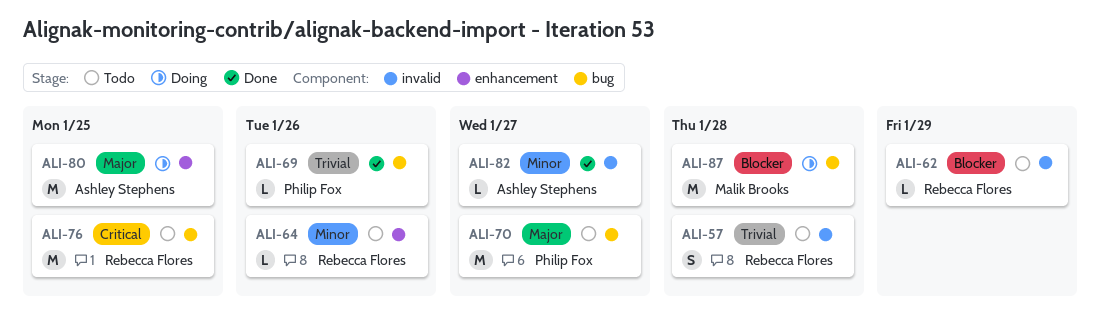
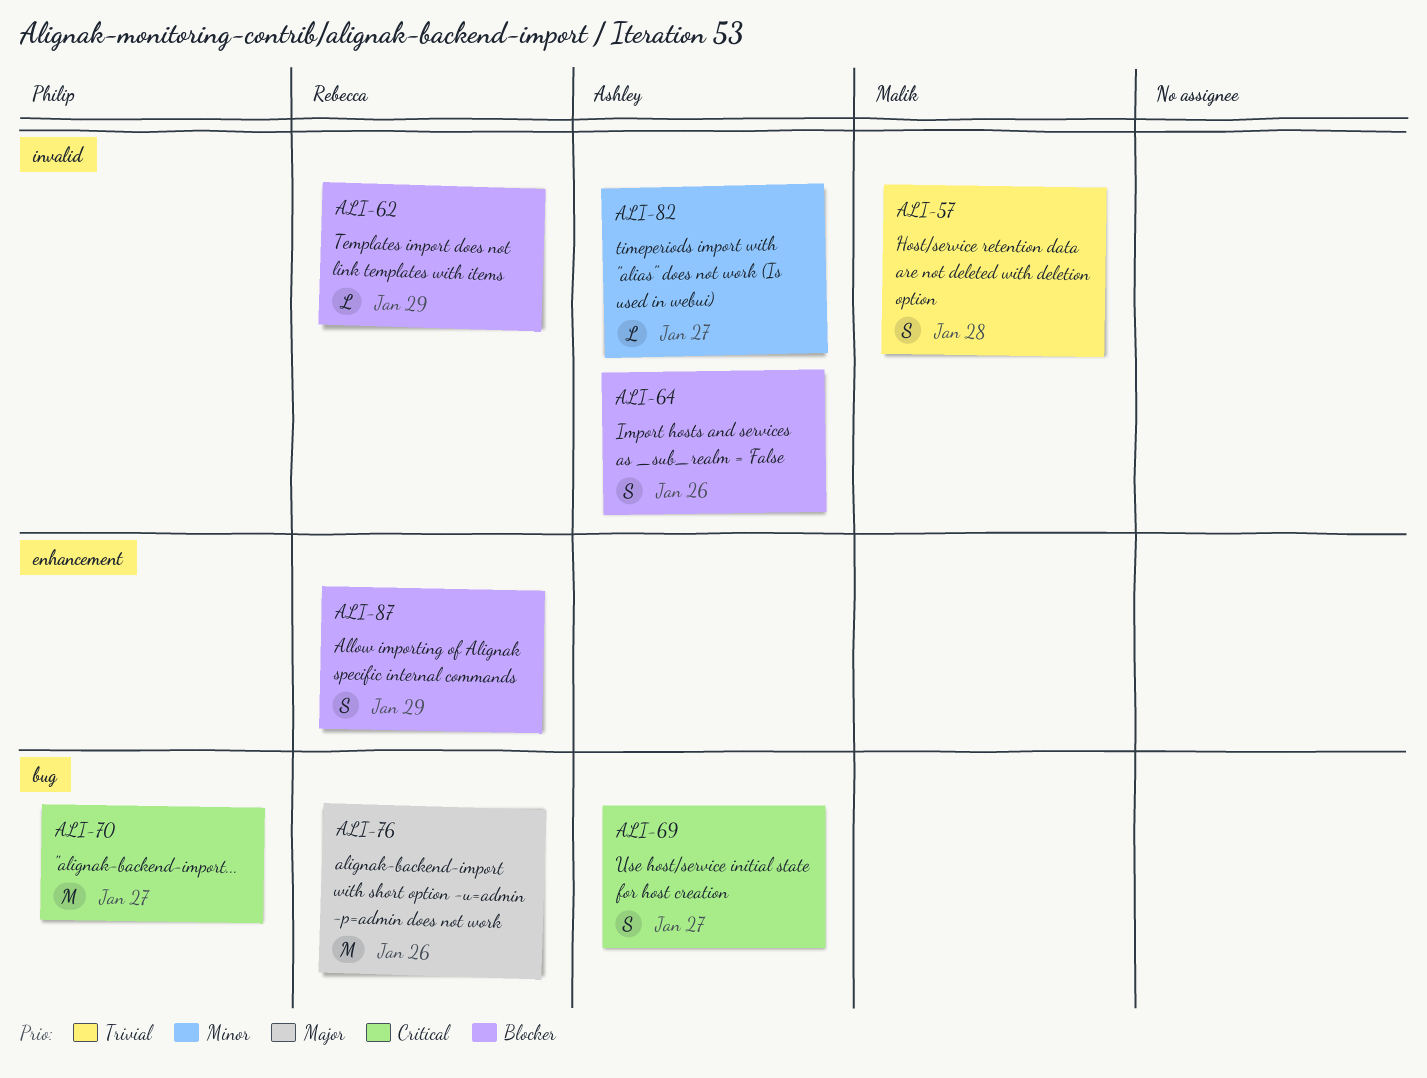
ALI-57, owner: Rebecca Flores -> Malik Brooks
ALI-64, owner: Rebecca Flores -> Ashley Stephens
ALI-64, priority: Minor -> Blocker
ALI-64, label: enhancement -> invalid
ALI-64, estimate: L -> S
ALI-69, owner: Philip Fox -> Ashley Stephens
ALI-69, priority: Trivial -> Critical
ALI-69, estimate: L -> S
ALI-69, due: Jan 26 -> Jan 27
ALI-70, priority: Major -> Critical
ALI-76, priority: Critical -> Major
ALI-76, due: Jan 25 -> Jan 26
ALI-80: present -> none
ALI-87, owner: Malik Brooks -> Rebecca Flores
ALI-87, label: bug -> enhancement
ALI-87, estimate: M -> S
ALI-87, due: Jan 28 -> Jan 29

